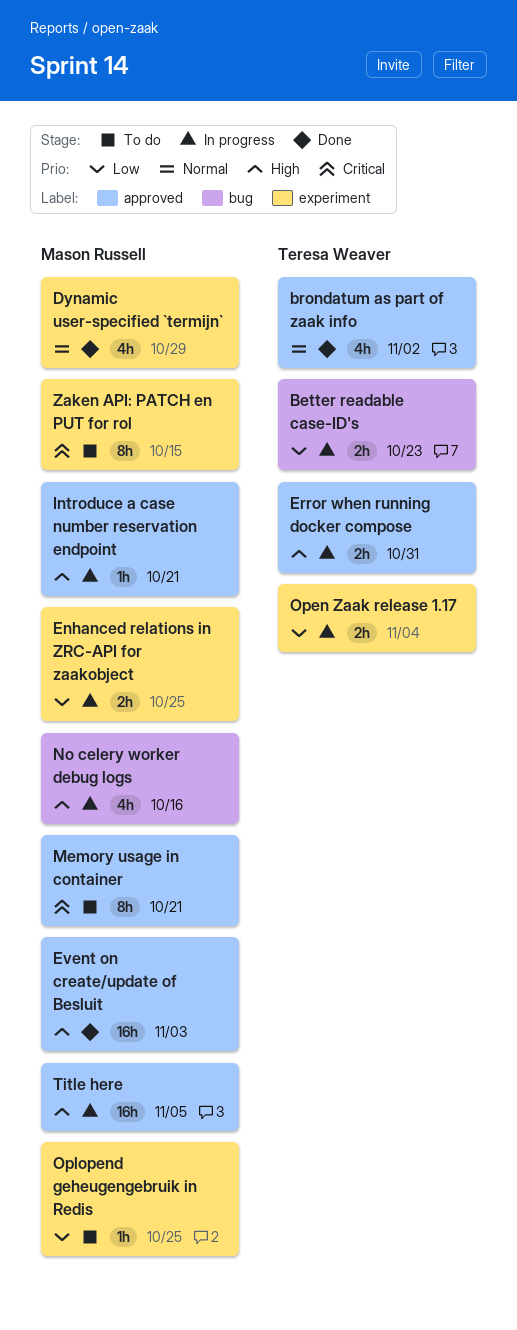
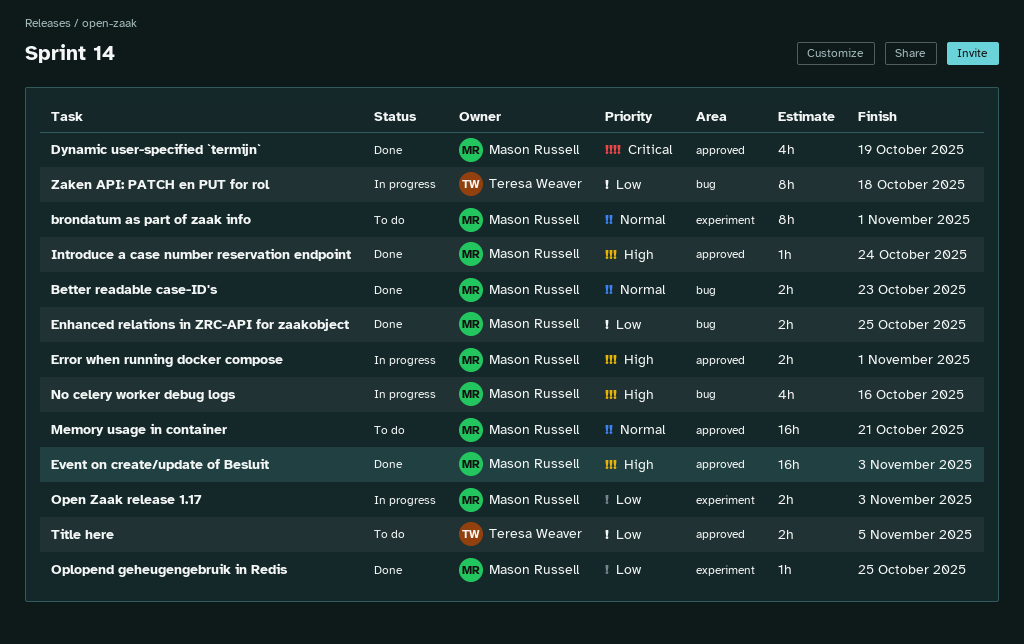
Better readable case-ID's, status: In progress -> Done
Better readable case-ID's, owner: Teresa Weaver -> Mason Russell
Better readable case-ID's, priority: Low -> Normal
brondatum as part of zaak info, status: Done -> To do
brondatum as part of zaak info, owner: Teresa Weaver -> Mason Russell
brondatum as part of zaak info, label: approved -> experiment
brondatum as part of zaak info, estimate: 4h -> 8h
brondatum as part of zaak info, due: Nov 2 -> Nov 1
Dynamic user-specified `termijn`, priority: Normal -> Critical
Dynamic user-specified `termijn`, label: experiment -> approved
Dynamic user-specified `termijn`, due: Oct 29 -> Oct 19
Enhanced relations in ZRC-API for zaakobject, status: In progress -> Done
Enhanced relations in ZRC-API for zaakobject, label: experiment -> bug
Error when running docker compose, owner: Teresa Weaver -> Mason Russell
Error when running docker compose, due: Oct 31 -> Nov 1
Introduce a case number reservation endpoint, status: In progress -> Done
Introduce a case number reservation endpoint, due: Oct 21 -> Oct 24
Memory usage in container, priority: Critical -> Normal
Memory usage in container, estimate: 8h -> 16h
Open Zaak release 1.17, owner: Teresa Weaver -> Mason Russell
Open Zaak release 1.17, due: Nov 4 -> Nov 3
Oplopend geheugengebruik in Redis, status: To do -> Done
Title here, status: In progress -> To do
Title here, owner: Mason Russell -> Teresa Weaver
Title here, priority: High -> Low
Title here, estimate: 16h -> 2h
Zaken API: PATCH en PUT for rol, status: To do -> In progress
Zaken API: PATCH en PUT for rol, owner: Mason Russell -> Teresa Weaver
Zaken API: PATCH en PUT for rol, priority: Critical -> Low
Zaken API: PATCH en PUT for rol, label: experiment -> bug
Zaken API: PATCH en PUT for rol, due: Oct 15 -> Oct 18

